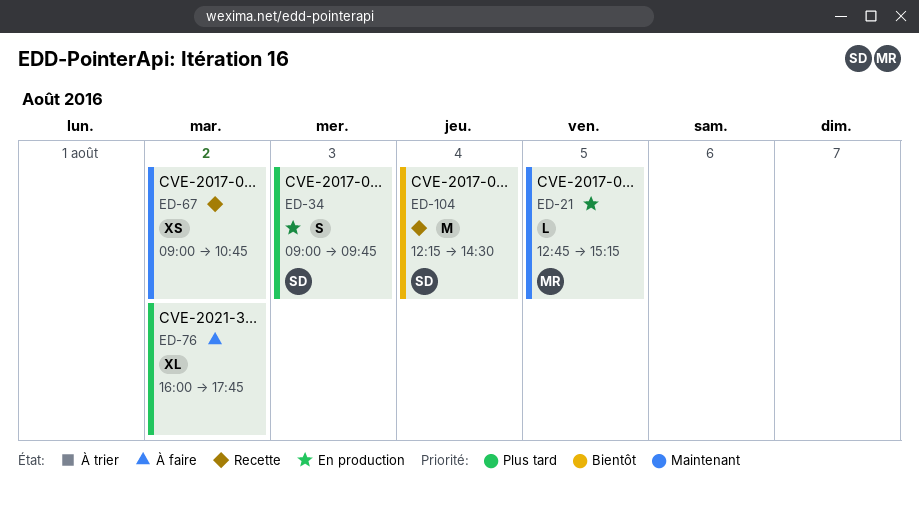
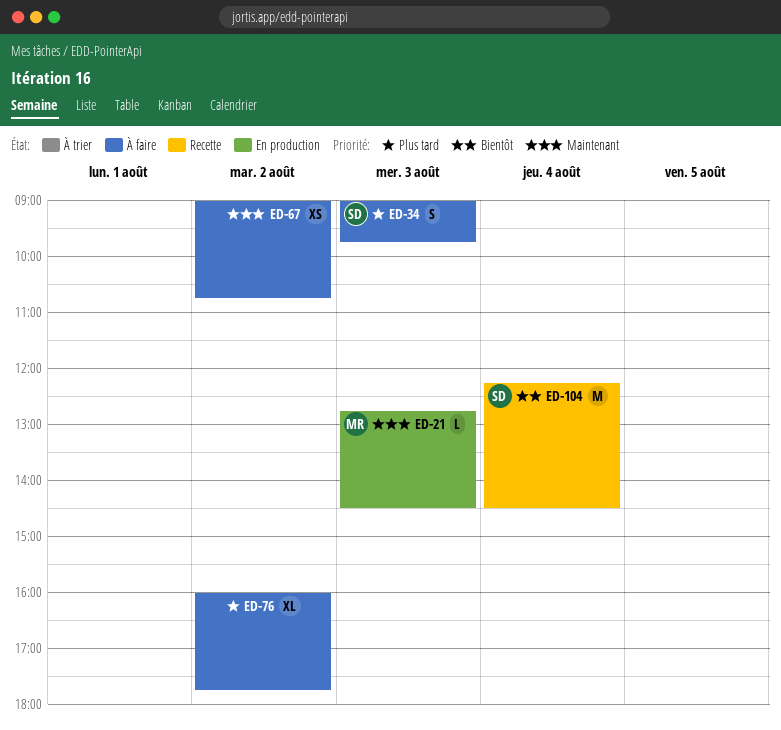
ED-21, day: Aug 5 -> Aug 3
ED-21, ends: 15:15 -> 14:30
ED-34, status: En production -> À faire
ED-67, status: Recette -> À faire

